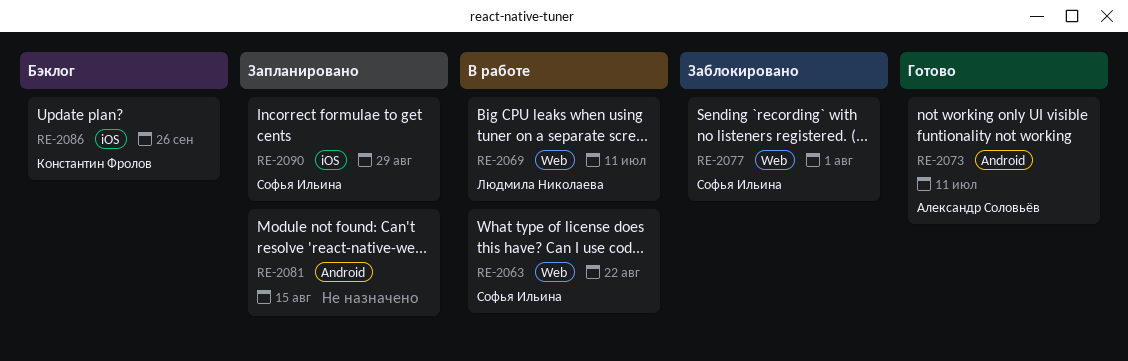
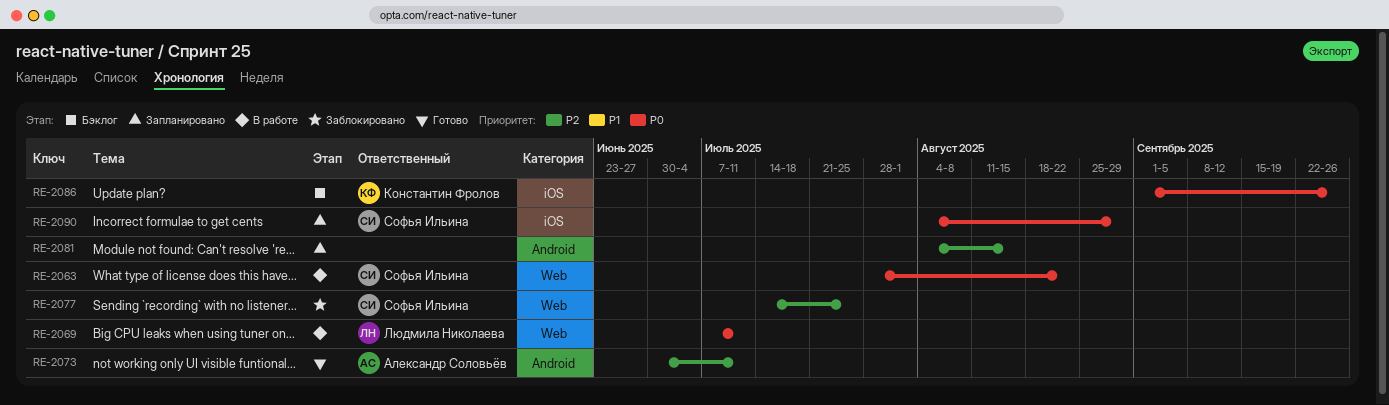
RE-2077, due: Aug 1 -> Jul 25

